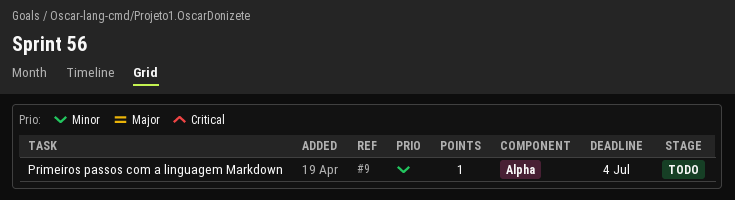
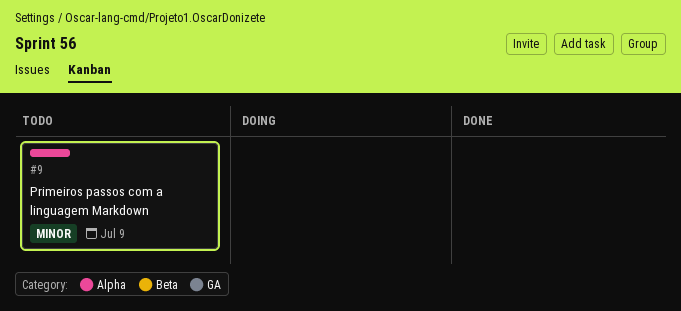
#9, due: Jul 4 -> Jul 9

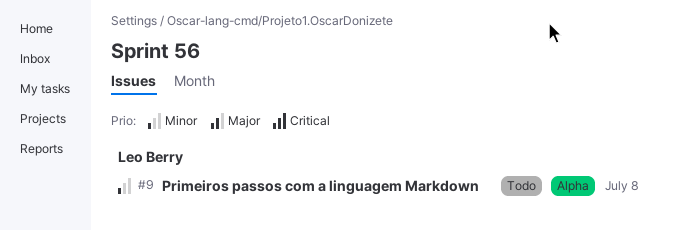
#9, due: Jul 9 -> Jul 8

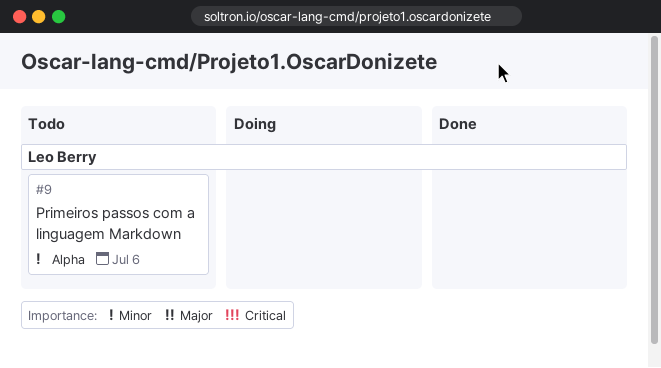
#9, due: Jul 8 -> Jul 6

